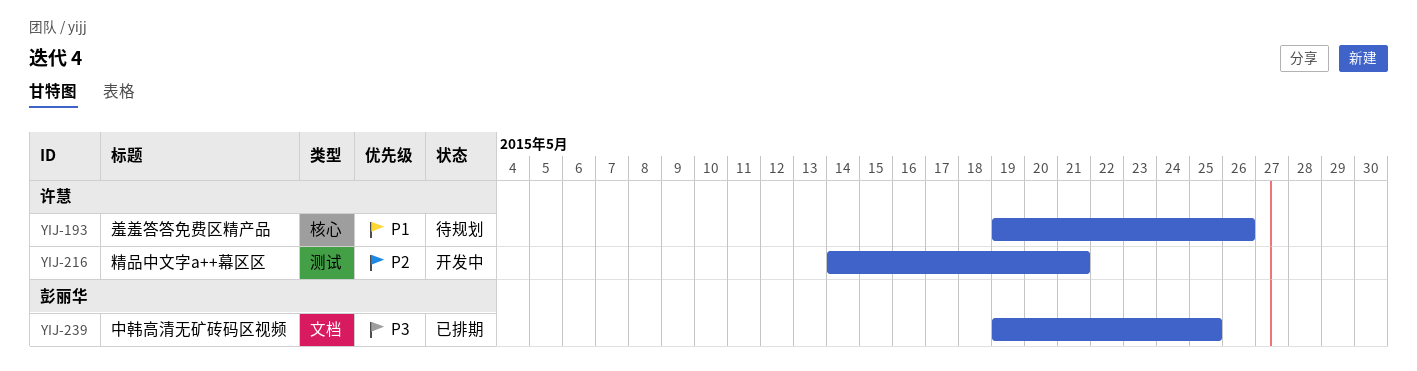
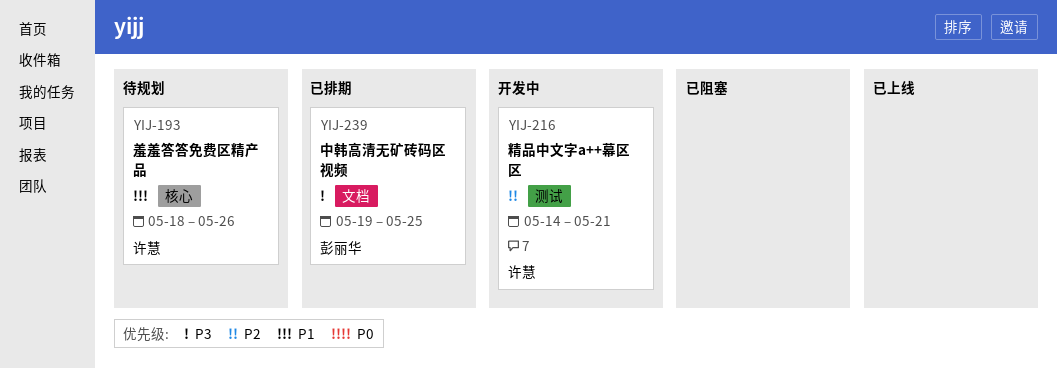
YIJ-193, start: May 19 -> May 18

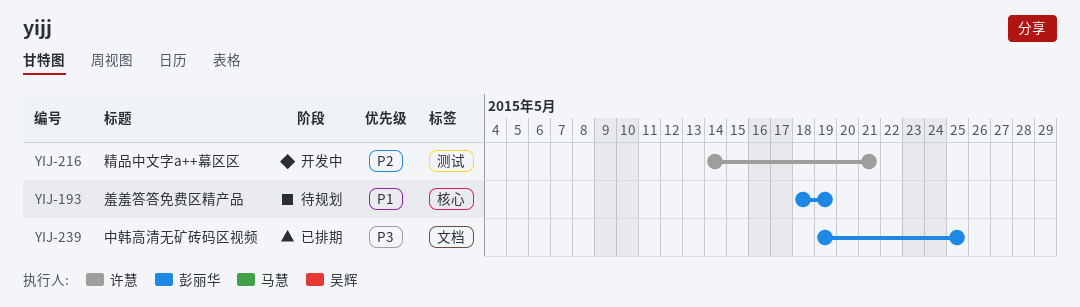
YIJ-193, owner: 许慧 -> 彭丽华
YIJ-193, due: May 26 -> May 19

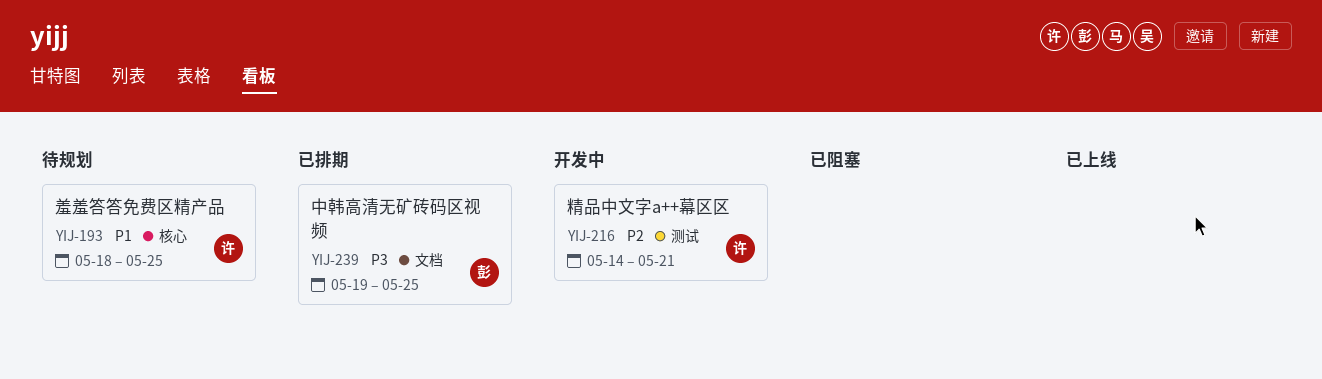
YIJ-193, owner: 彭丽华 -> 许慧
YIJ-193, due: May 19 -> May 25

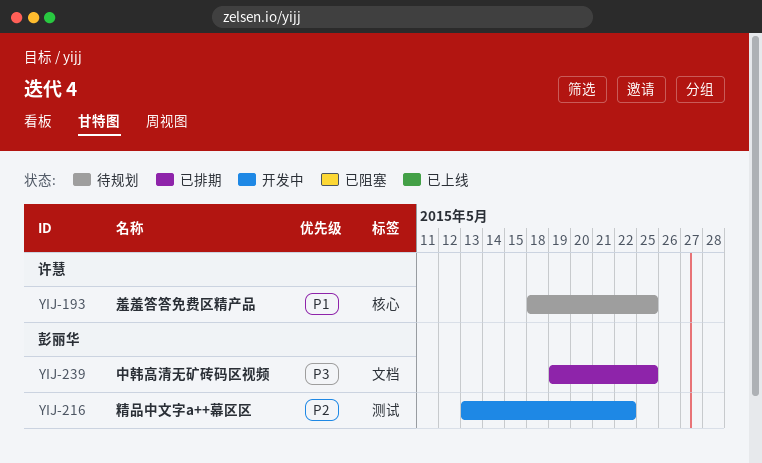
YIJ-216, owner: 许慧 -> 彭丽华
YIJ-216, start: May 14 -> May 13
YIJ-216, due: May 21 -> May 22

